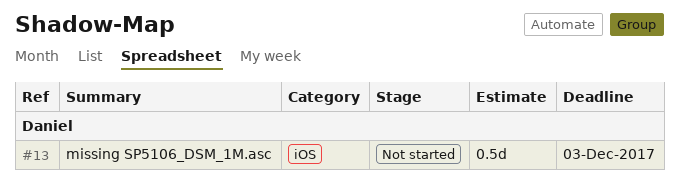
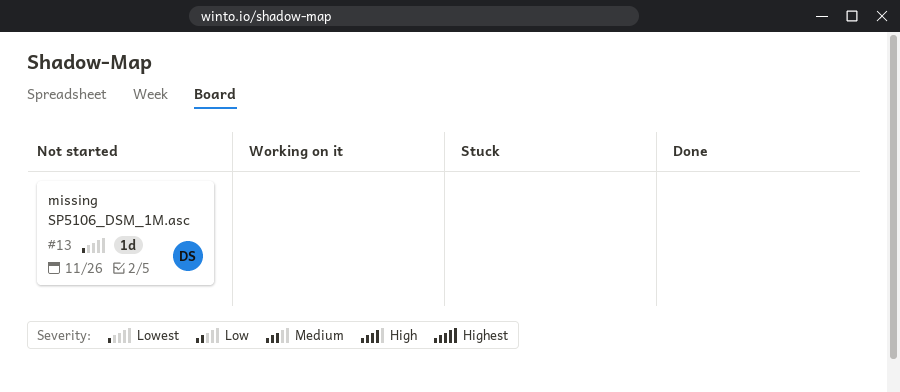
#13, estimate: 0.5d -> 1d
#13, due: Dec 3 -> Nov 26

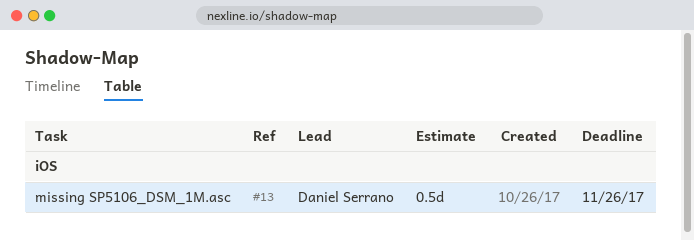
#13, estimate: 1d -> 0.5d

